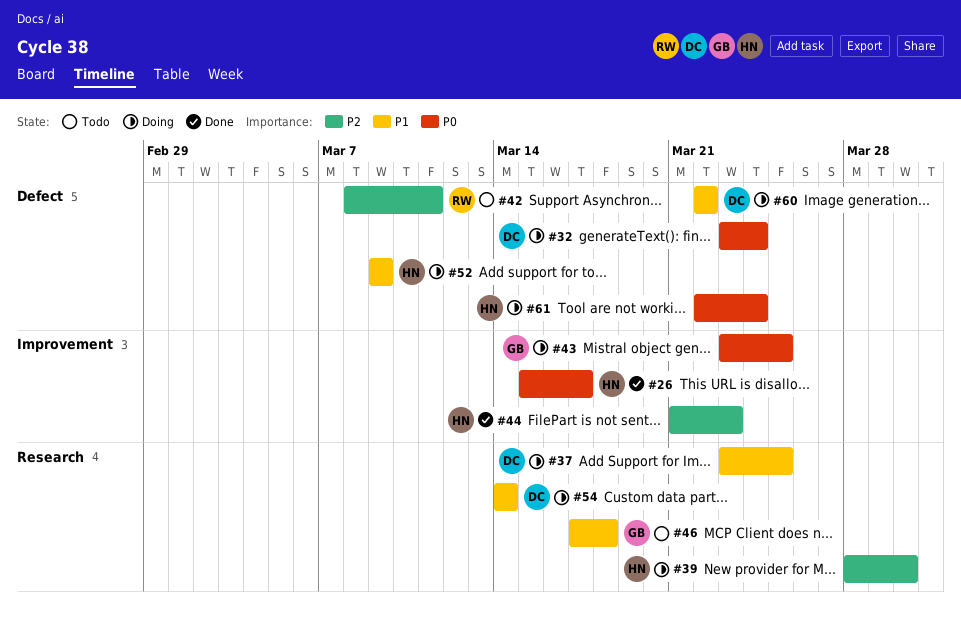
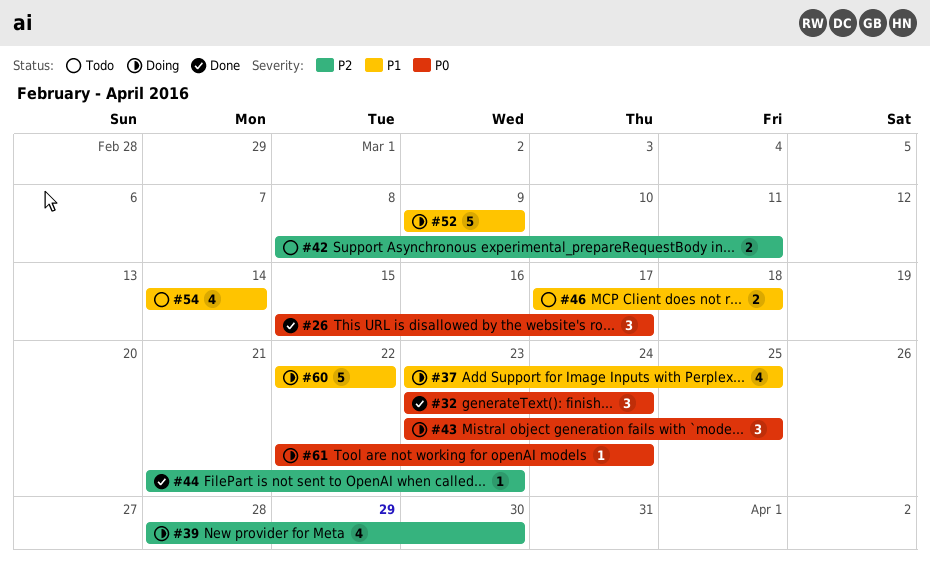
#32, status: Doing -> Done
#54, status: Doing -> Todo

